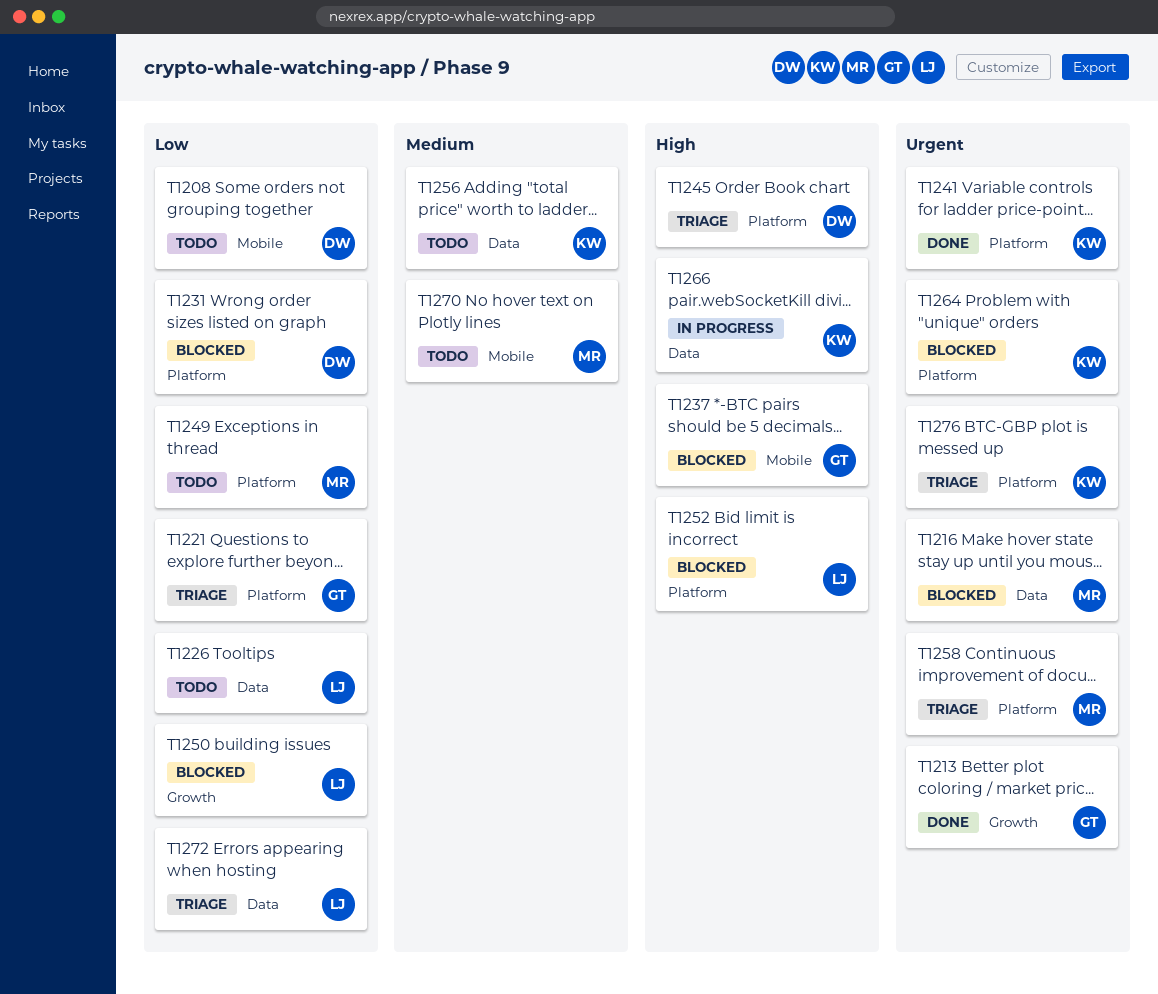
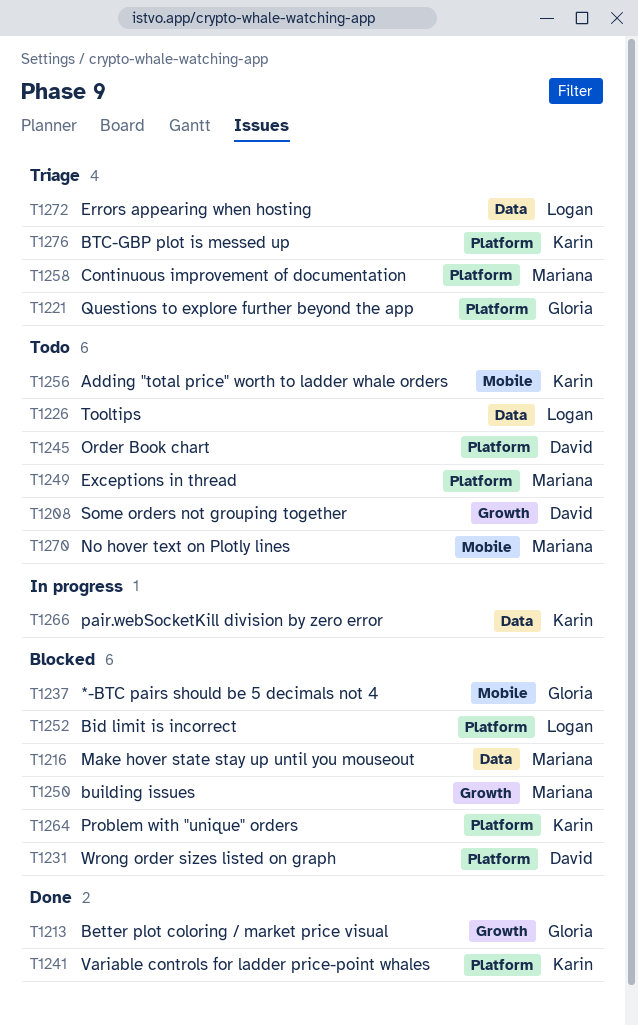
T1208, label: Mobile -> Growth
T1245, status: Triage -> Todo
T1250, owner: Logan -> Mariana
T1256, label: Data -> Mobile

